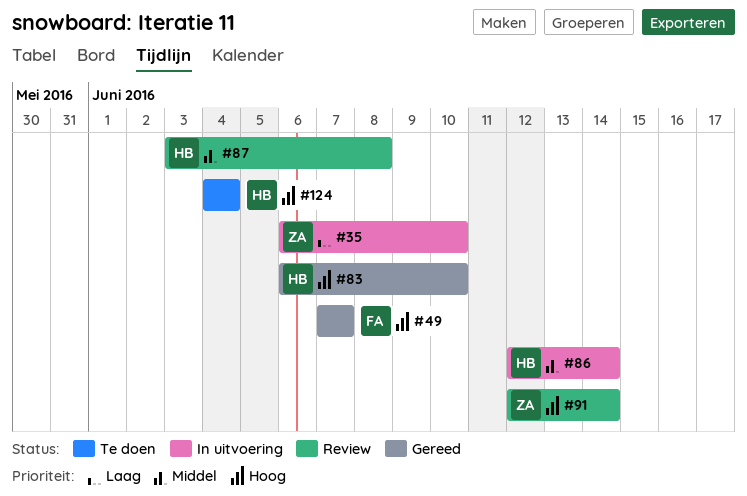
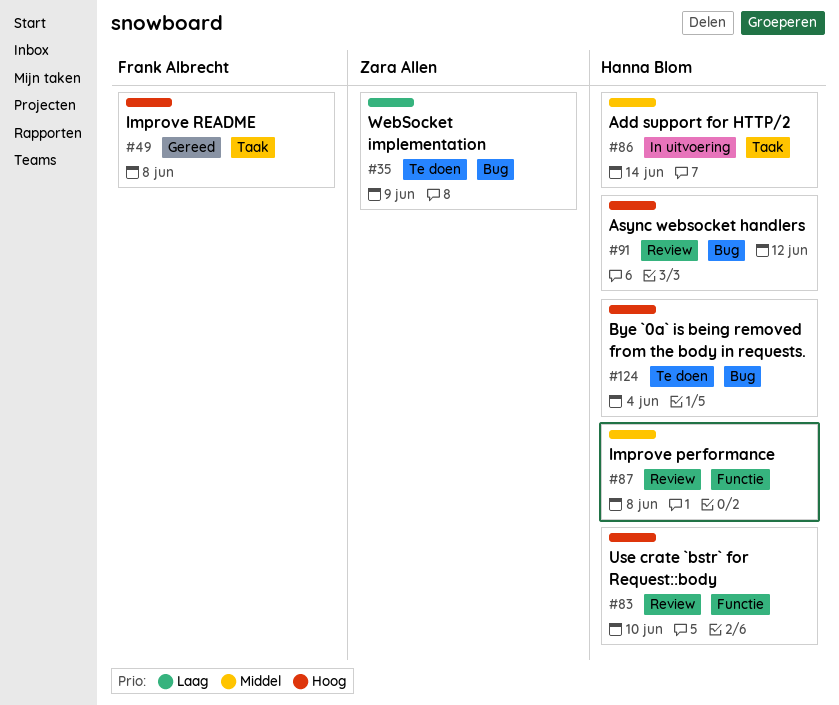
#35, status: In uitvoering -> Te doen
#35, due: Jun 10 -> Jun 9
#49, due: Jun 7 -> Jun 8
#83, status: Gereed -> Review
#91, owner: Zara Allen -> Hanna Blom
#91, due: Jun 14 -> Jun 12

